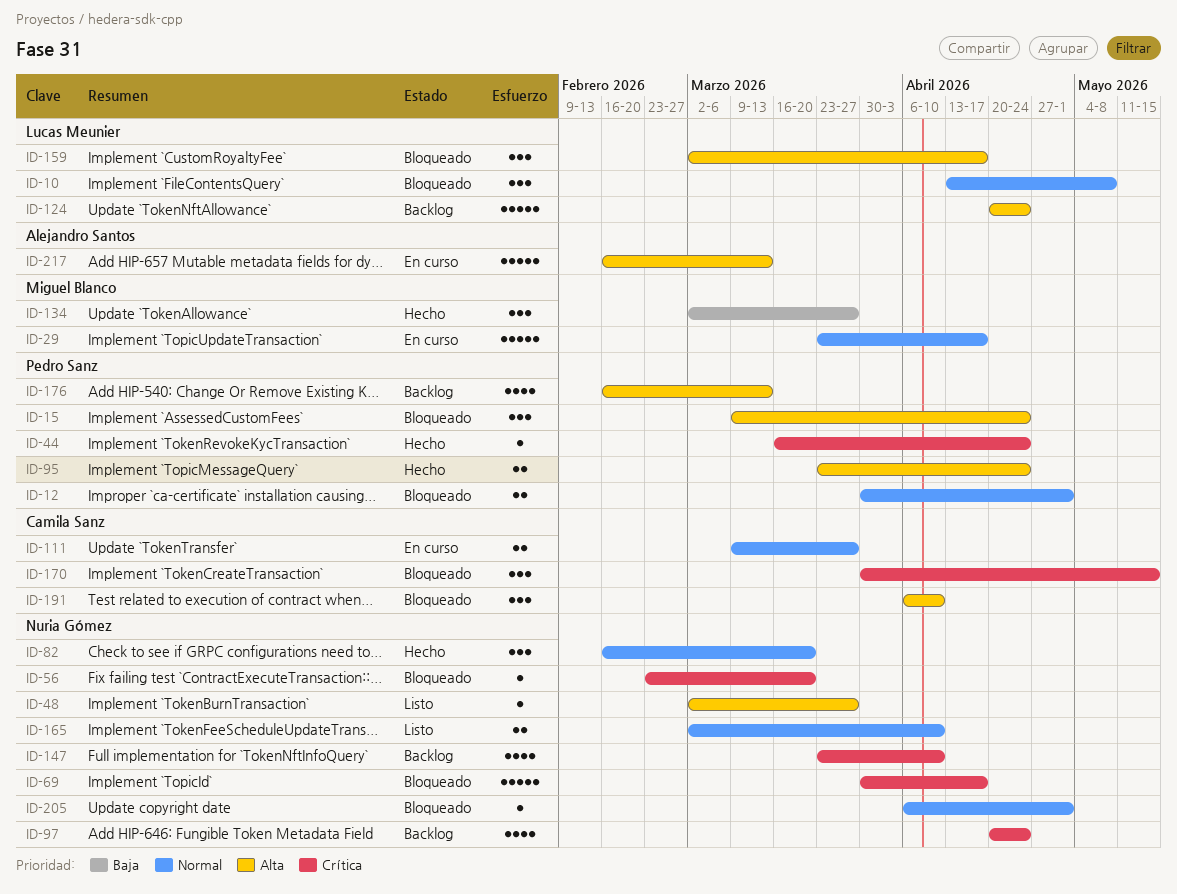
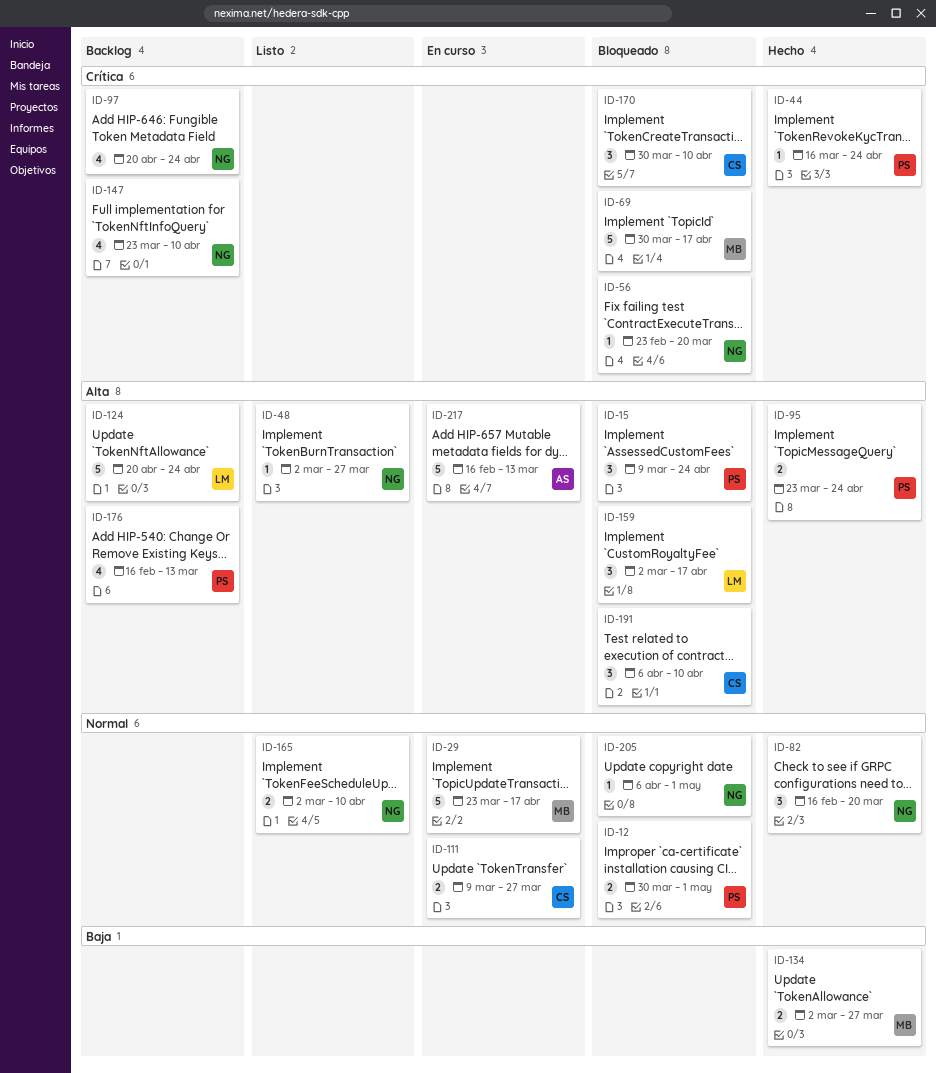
ID-10: present -> none
ID-69, owner: Nuria Gómez -> Miguel Blanco
ID-134, estimate: 3 -> 2
ID-170, due: May 15 -> Apr 10

